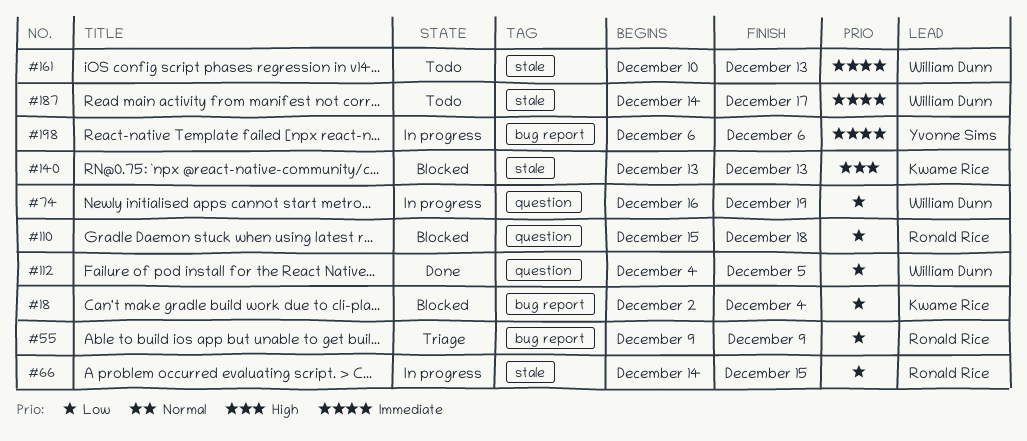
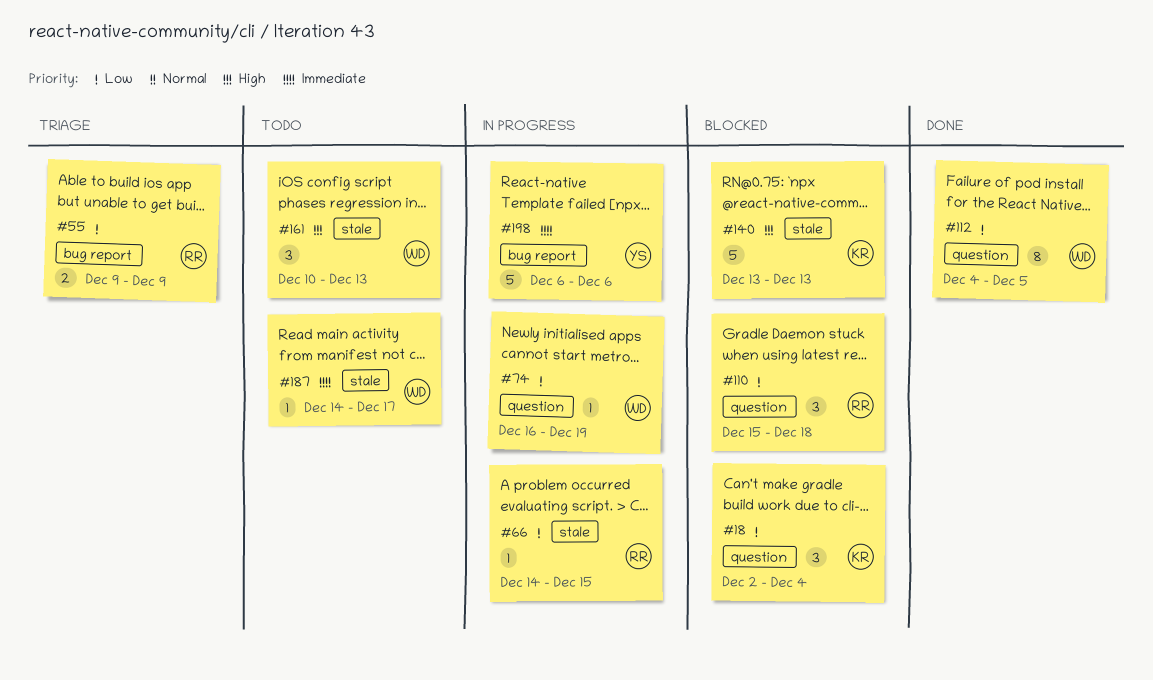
#18, label: bug report -> question
#161, priority: Immediate -> High

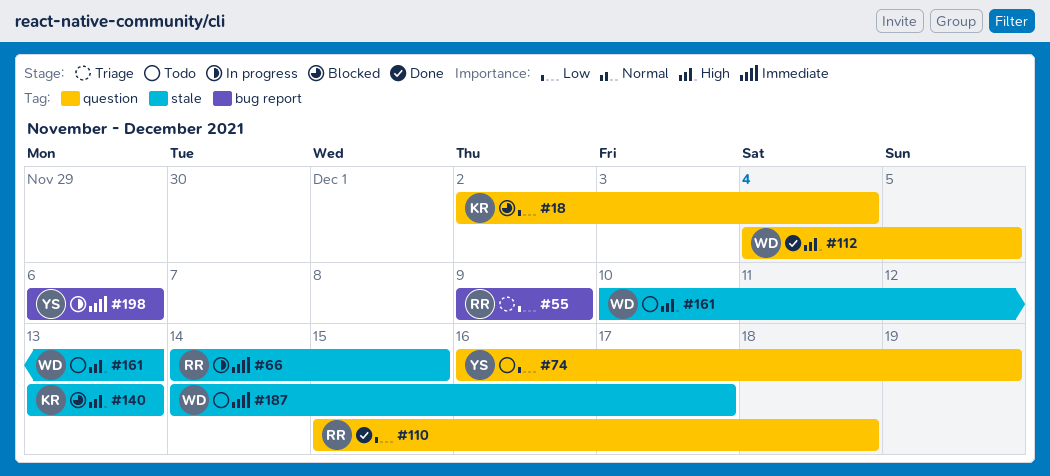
#66, priority: Low -> Immediate
#74, status: In progress -> Todo
#74, owner: WD -> YS
#110, status: Blocked -> Done
#112, priority: Low -> High

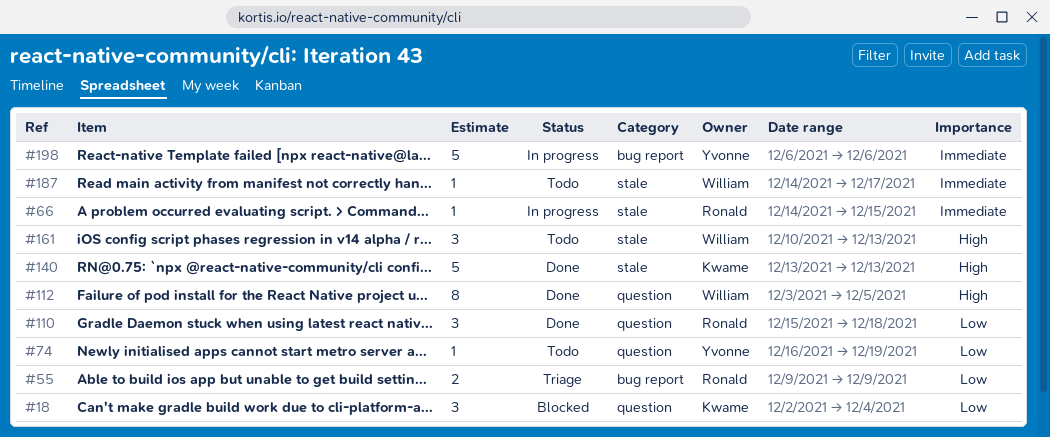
#112, start: Dec 4 -> Dec 3
#140, status: Blocked -> Done

